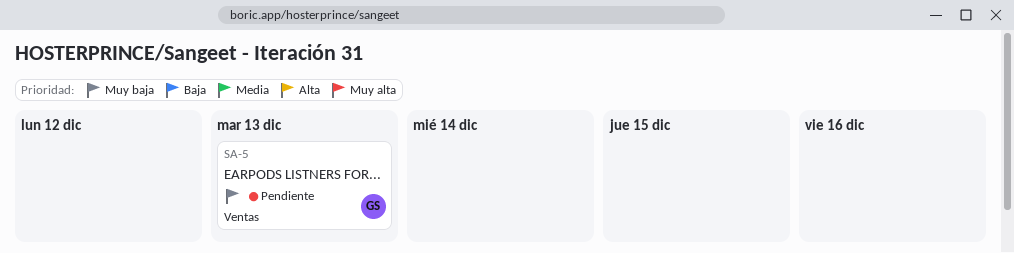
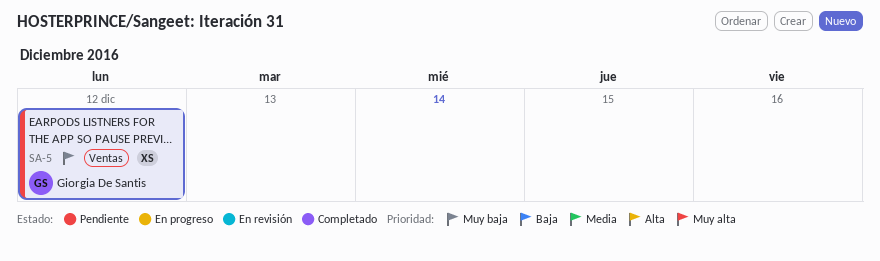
SA-5, due: Dec 13 -> Dec 12

